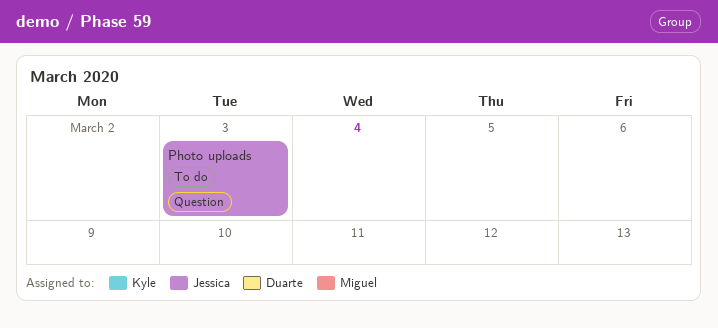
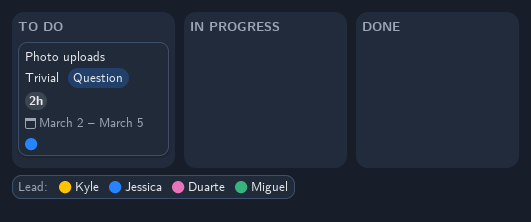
Photo uploads, due: Mar 3 -> Mar 5

